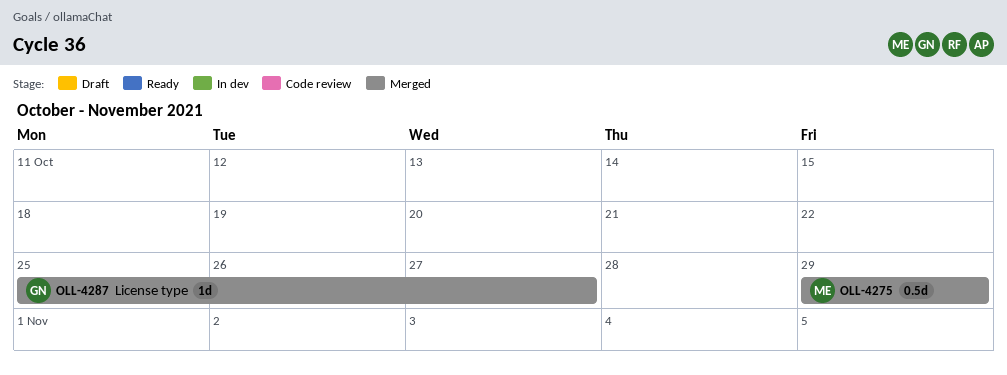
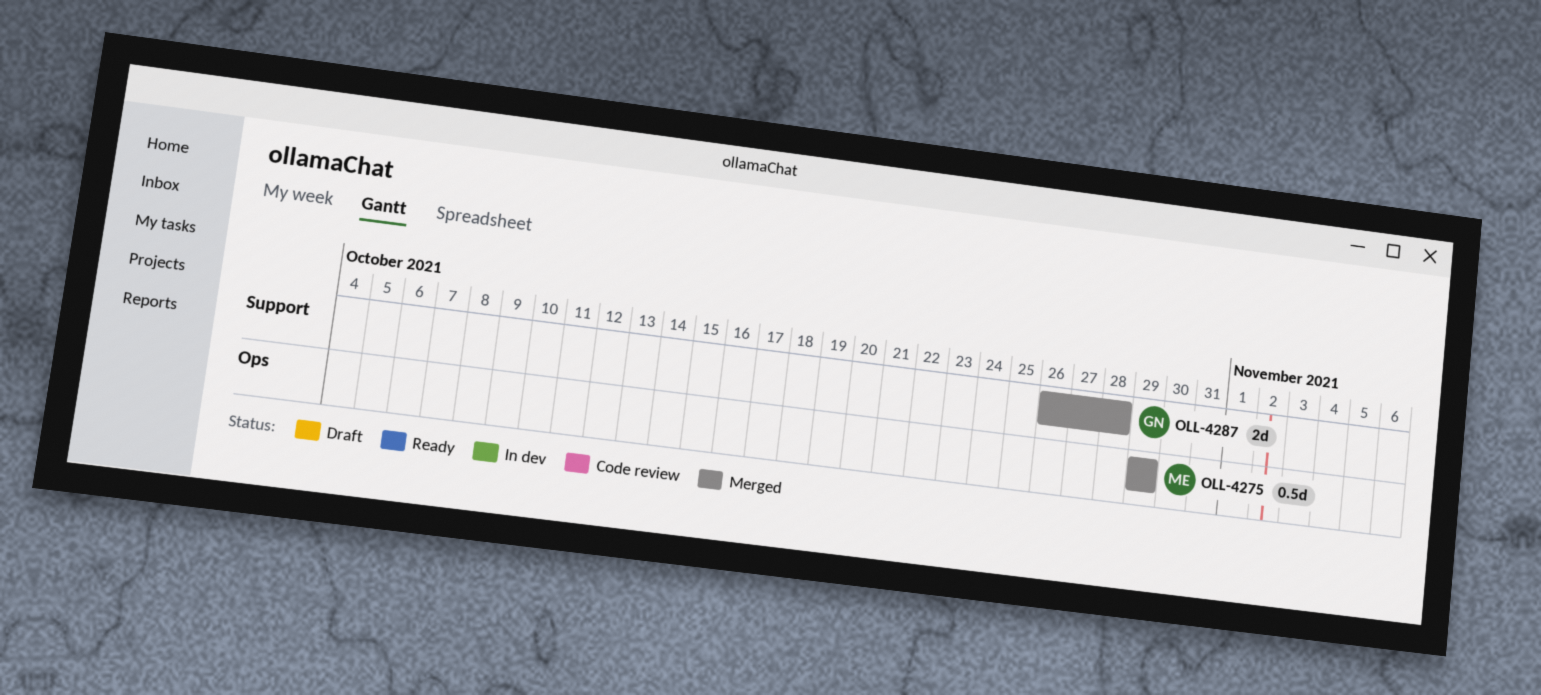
OLL-4287, estimate: 1d -> 2d
OLL-4287, start: Oct 25 -> Oct 26
OLL-4287, due: Oct 27 -> Oct 28

